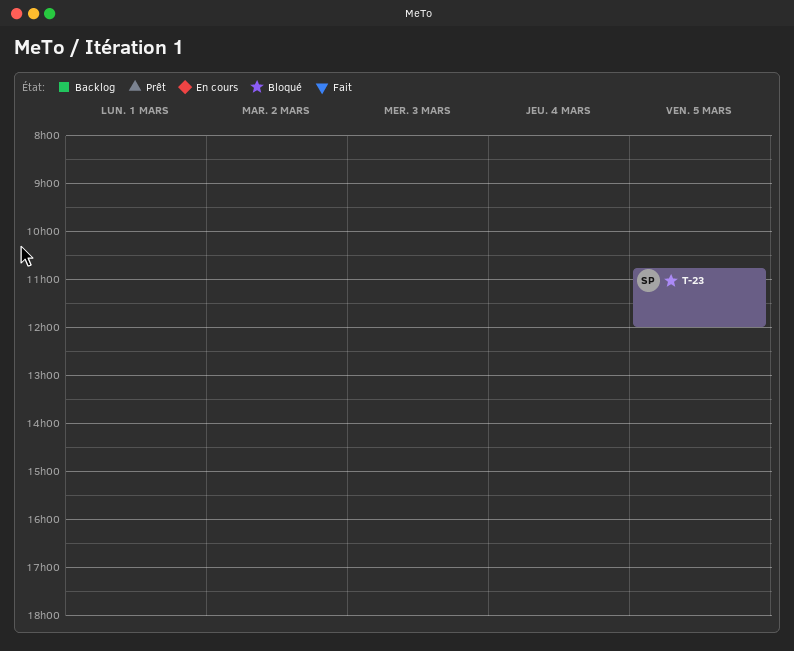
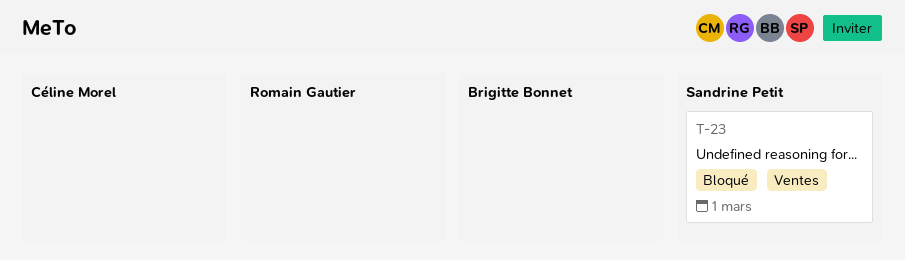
T-23, day: Mar 5 -> Mar 1

